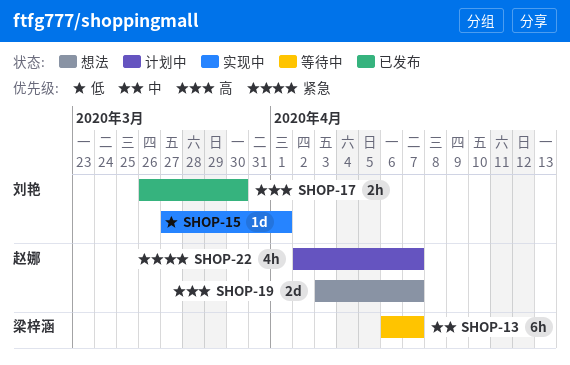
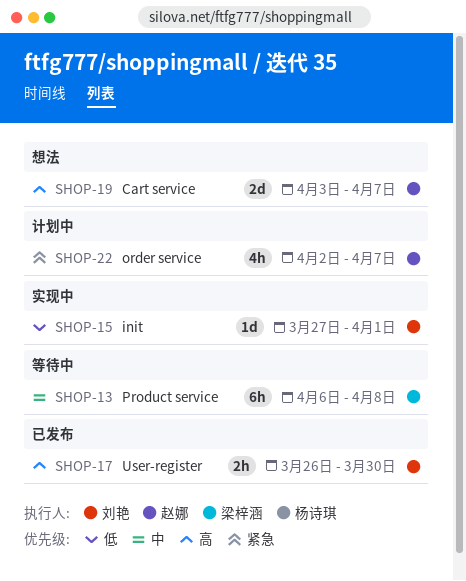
SHOP-13, due: Apr 7 -> Apr 8

